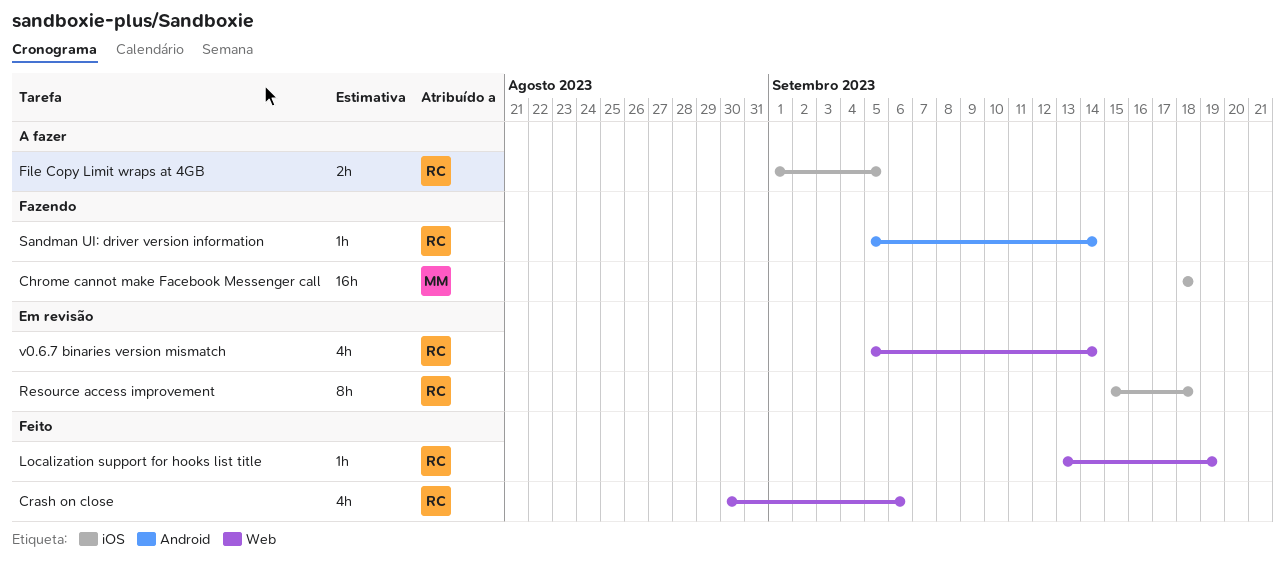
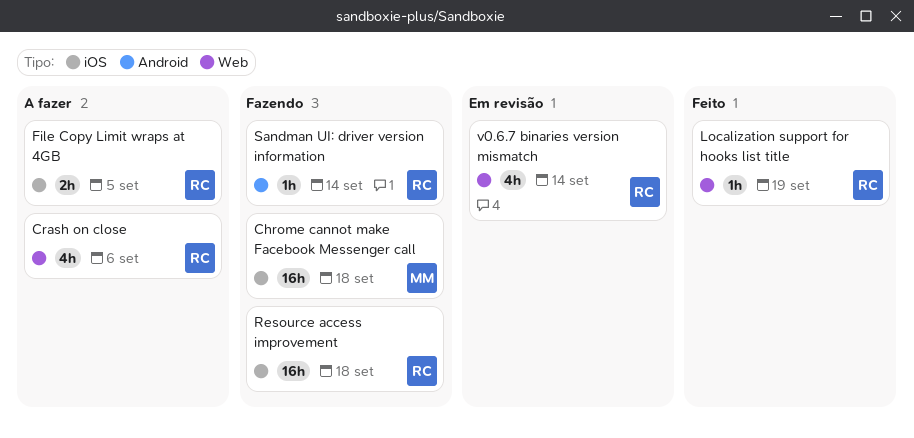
Crash on close, status: Feito -> A fazer
Resource access improvement, status: Em revisão -> Fazendo
Resource access improvement, estimate: 8h -> 16h

